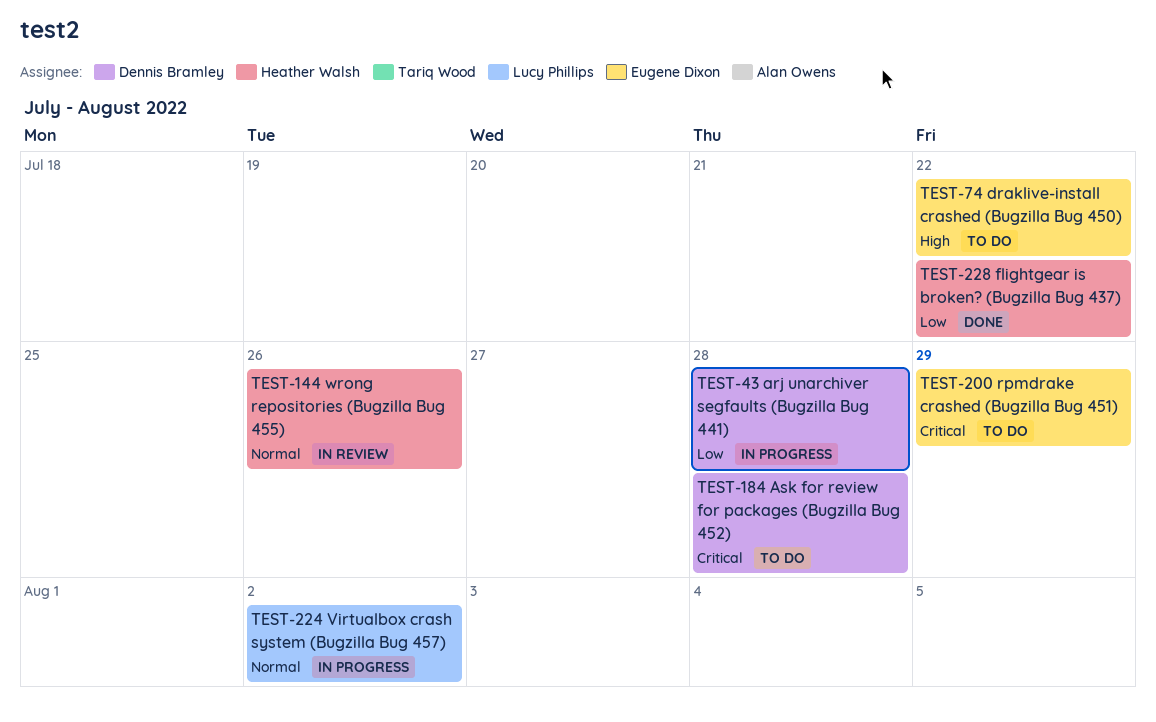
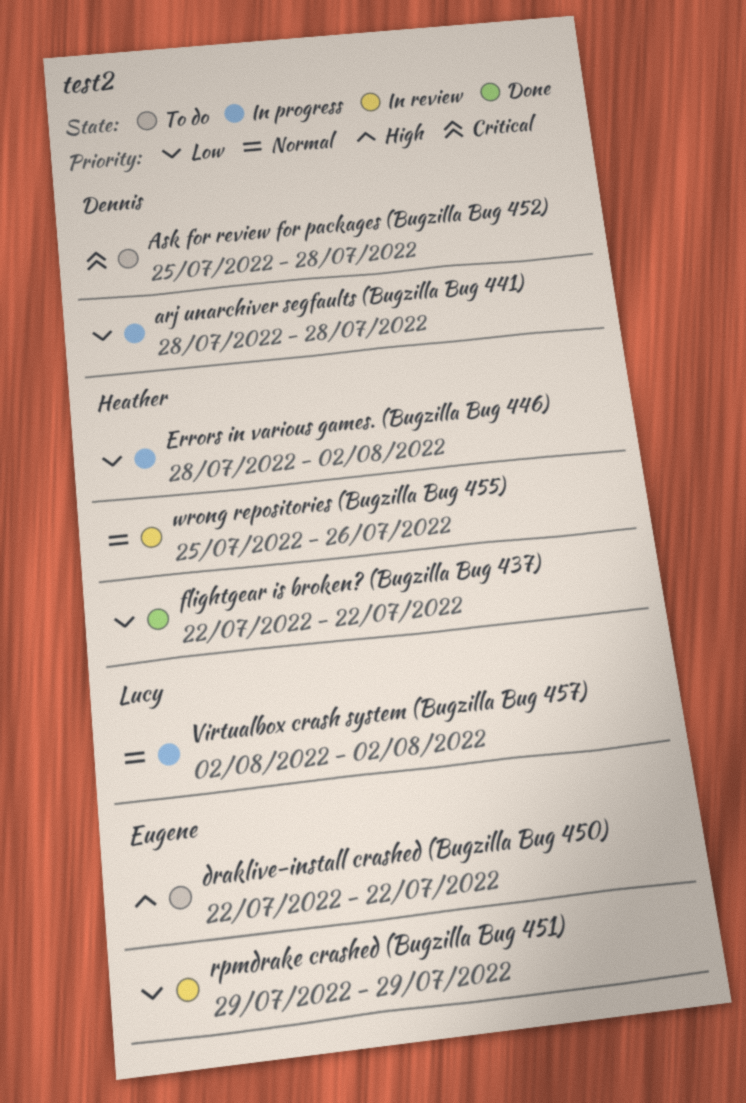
Errors in various games. (Bugzilla Bug 446): none -> present
rpmdrake crashed (Bugzilla Bug 451), status: To do -> In review
rpmdrake crashed (Bugzilla Bug 451), priority: Critical -> Low

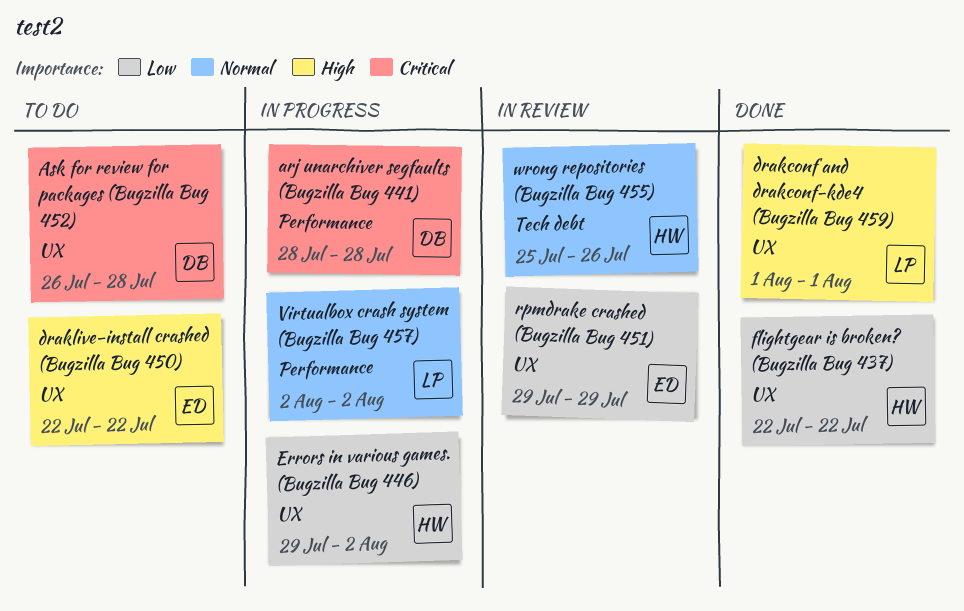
arj unarchiver segfaults (Bugzilla Bug 441), priority: Low -> Critical
Ask for review for packages (Bugzilla Bug 452), start: Jul 25 -> Jul 26
drakconf and drakconf-kde4 (Bugzilla Bug 459): none -> present
Errors in various games. (Bugzilla Bug 446), start: Jul 28 -> Jul 29

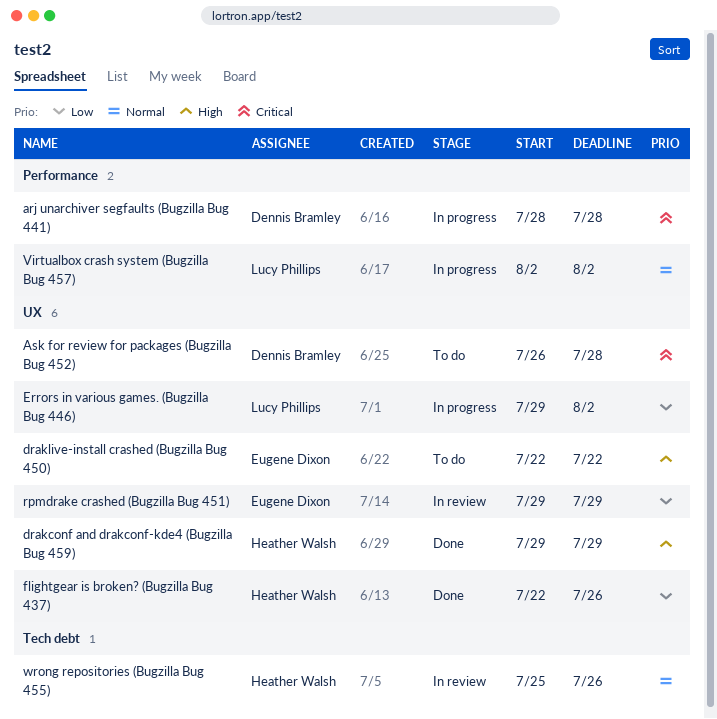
drakconf and drakconf-kde4 (Bugzilla Bug 459), owner: Lucy Phillips -> Heather Walsh
drakconf and drakconf-kde4 (Bugzilla Bug 459), start: Aug 1 -> Jul 29
drakconf and drakconf-kde4 (Bugzilla Bug 459), due: Aug 1 -> Jul 29
Errors in various games. (Bugzilla Bug 446), owner: Heather Walsh -> Lucy Phillips
flightgear is broken? (Bugzilla Bug 437), due: Jul 22 -> Jul 26

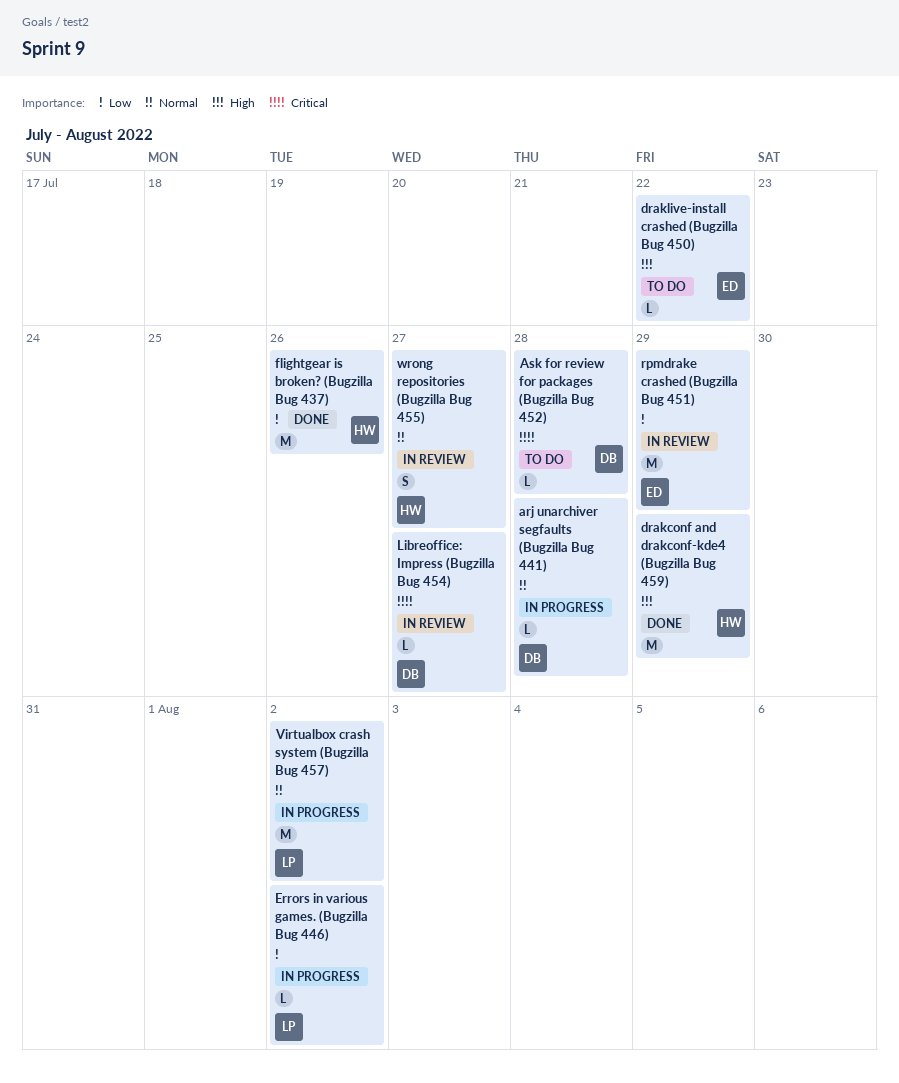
arj unarchiver segfaults (Bugzilla Bug 441), priority: Critical -> Normal
Libreoffice: Impress (Bugzilla Bug 454): none -> present
wrong repositories (Bugzilla Bug 455), due: Jul 26 -> Jul 27

